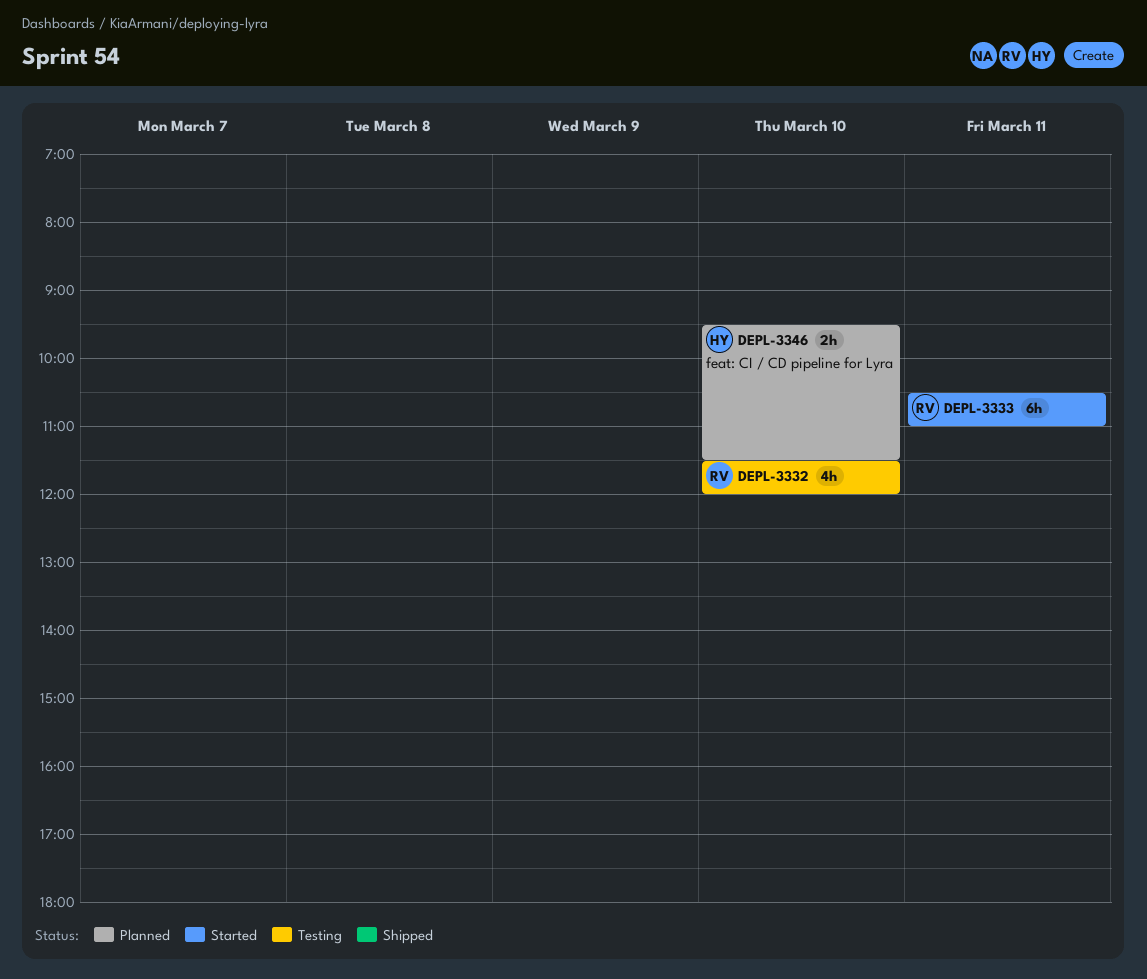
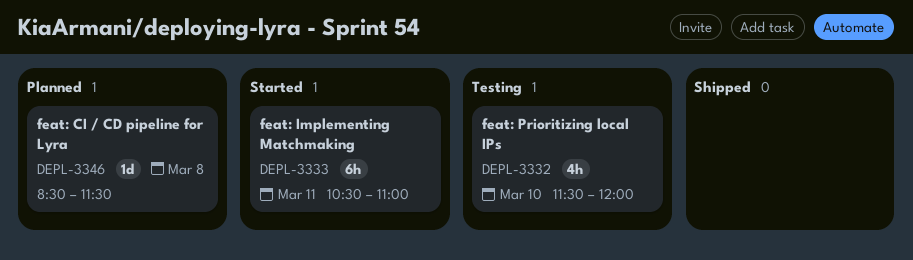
DEPL-3346, estimate: 2h -> 1d
DEPL-3346, day: Mar 10 -> Mar 8
DEPL-3346, begins: 09:30 -> 08:30

